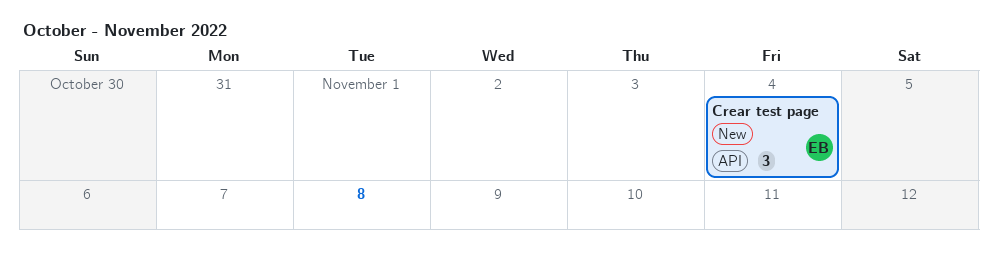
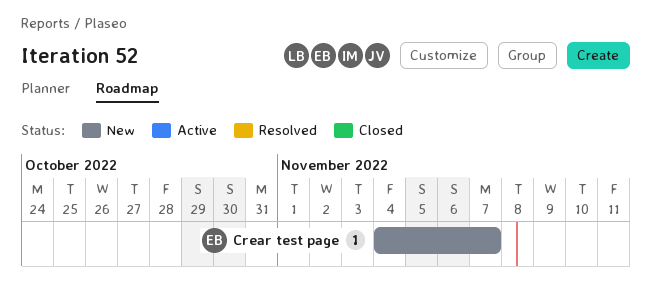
Crear test page, estimate: 3 -> 1
Crear test page, due: Nov 4 -> Nov 7

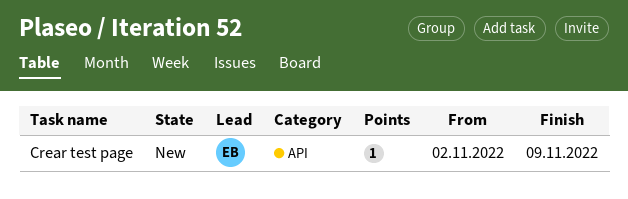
Crear test page, start: Nov 4 -> Nov 2
Crear test page, due: Nov 7 -> Nov 9

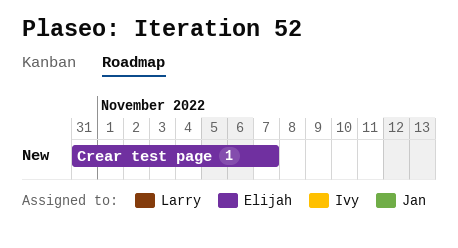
Crear test page, start: Nov 2 -> Oct 31
Crear test page, due: Nov 9 -> Nov 7

